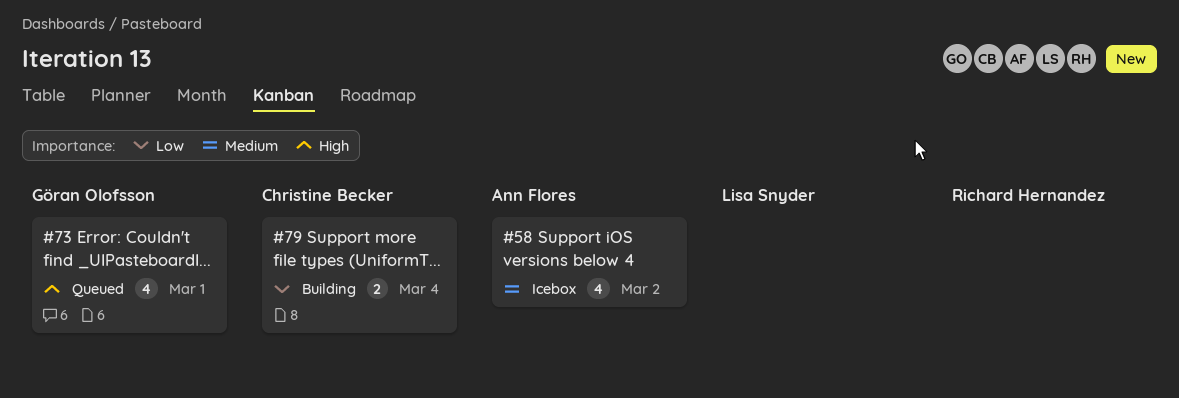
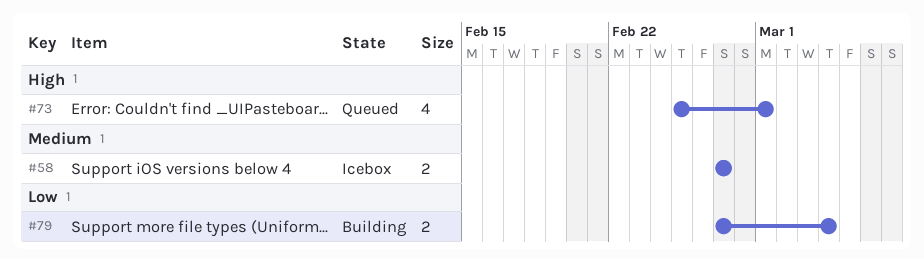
#58, estimate: 4 -> 2
#58, due: Mar 2 -> Feb 27

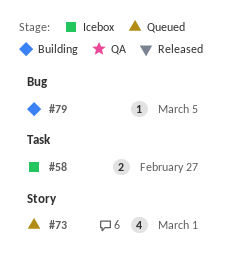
#79, estimate: 2 -> 1
#79, due: Mar 4 -> Mar 5

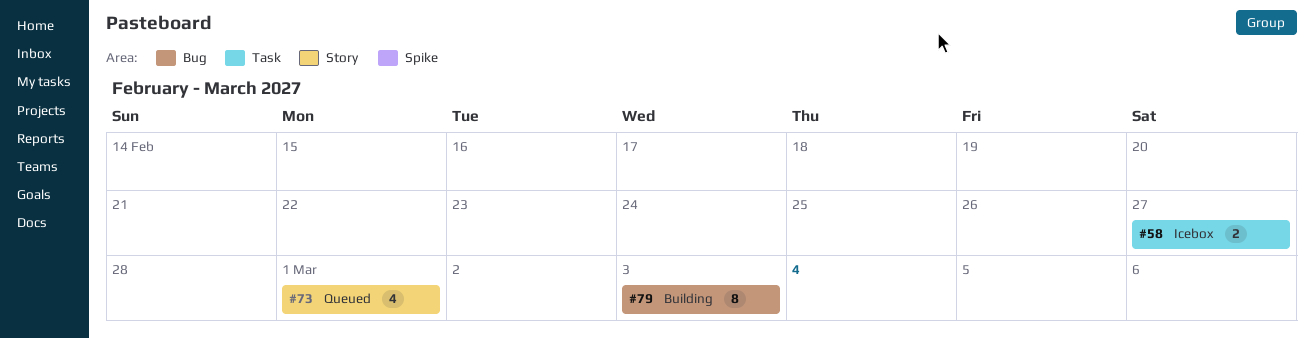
#79, estimate: 1 -> 8
#79, due: Mar 5 -> Mar 3

